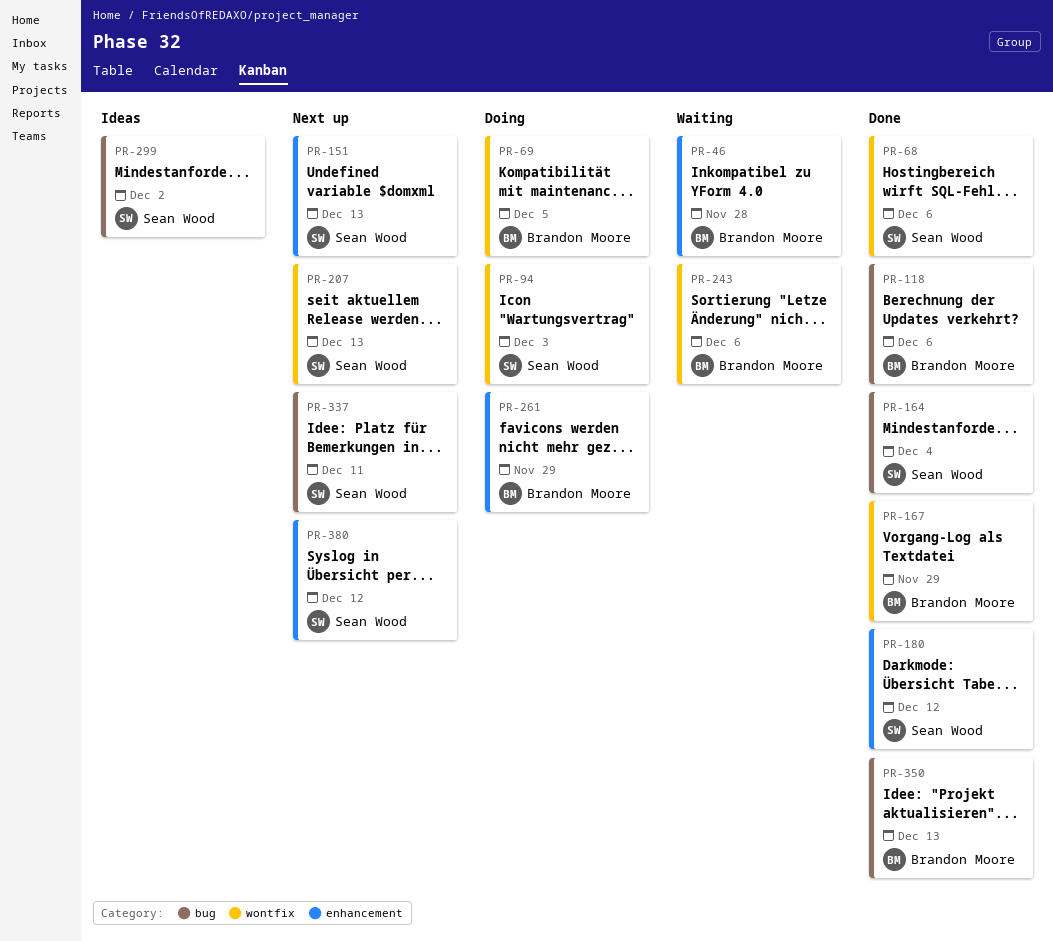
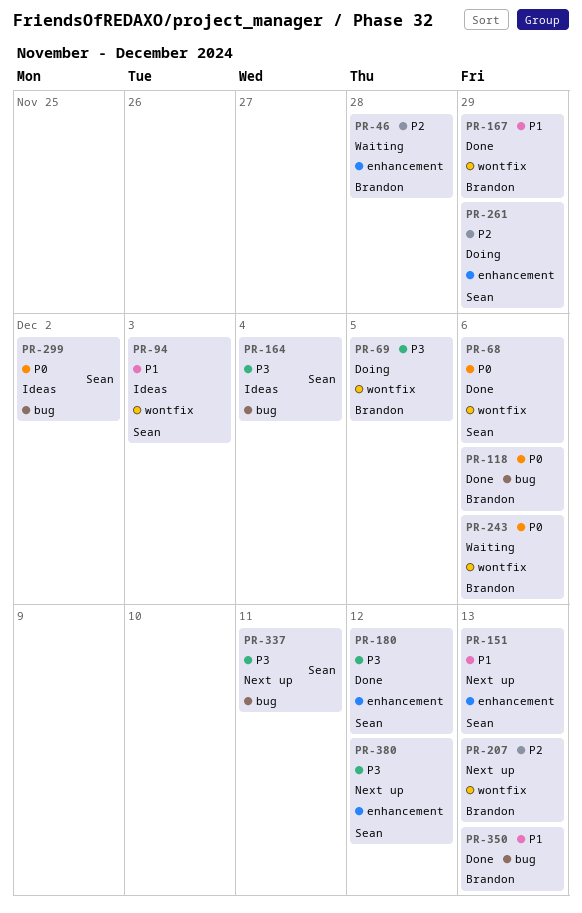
PR-94, status: Doing -> Ideas
PR-164, status: Done -> Ideas
PR-207, owner: Sean Wood -> Brandon Moore
PR-261, owner: Brandon Moore -> Sean Wood

